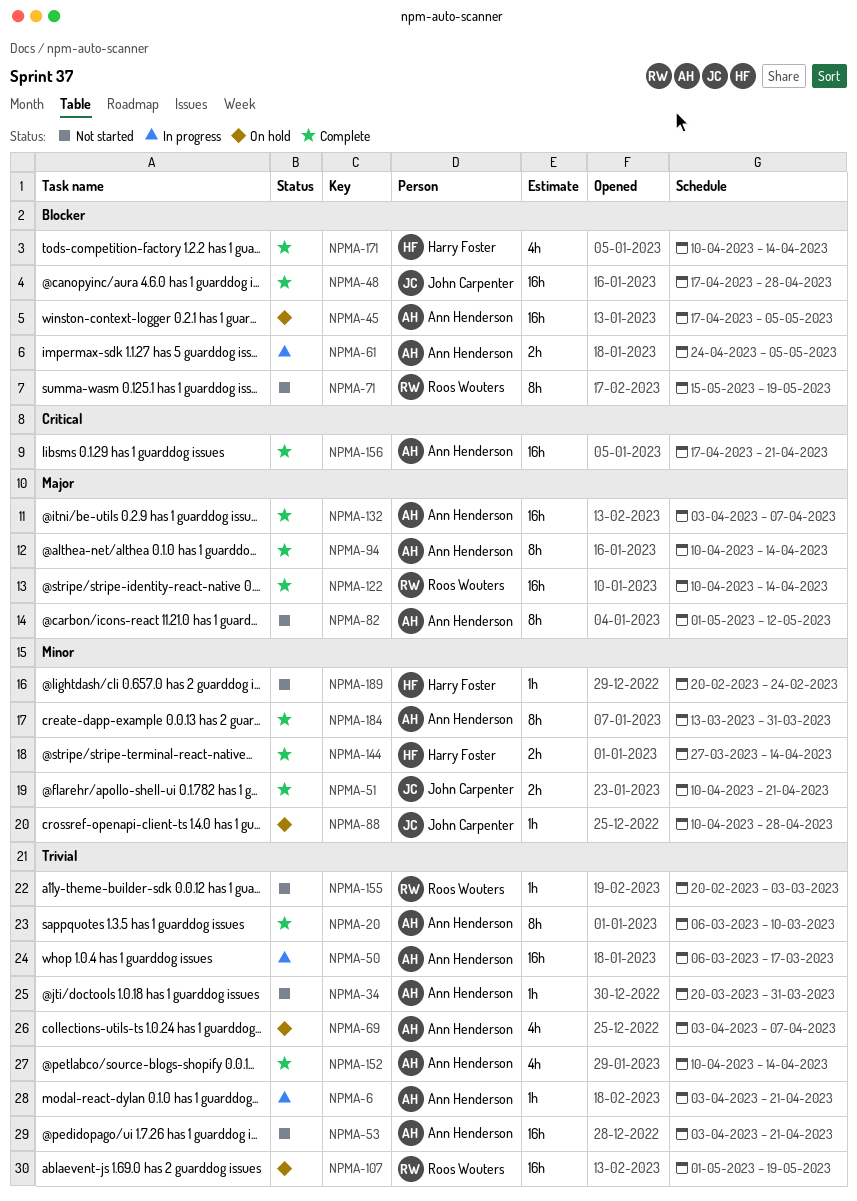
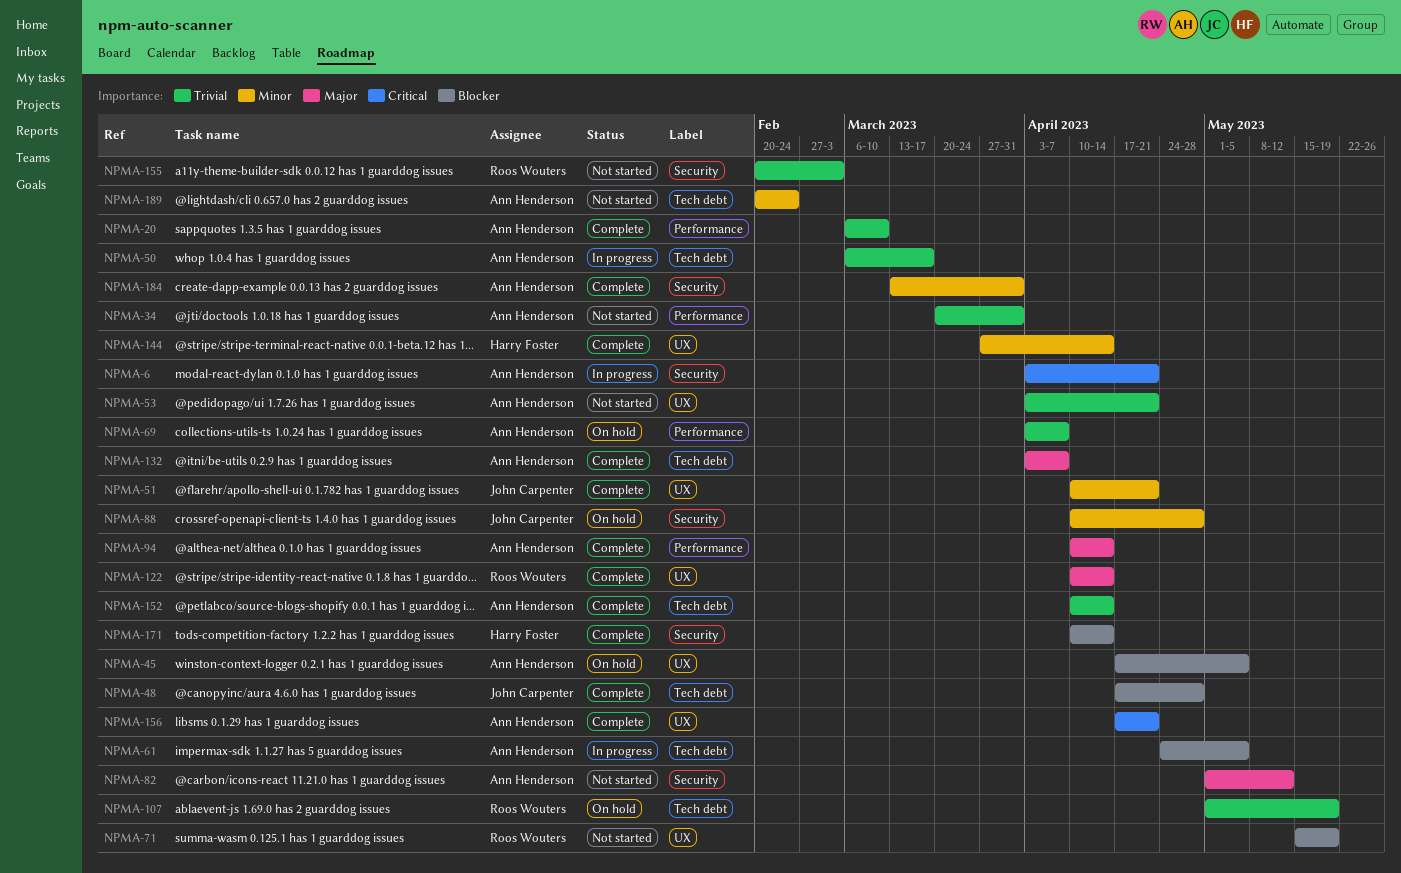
NPMA-6, priority: Trivial -> Critical
NPMA-189, owner: Harry Foster -> Ann Henderson

